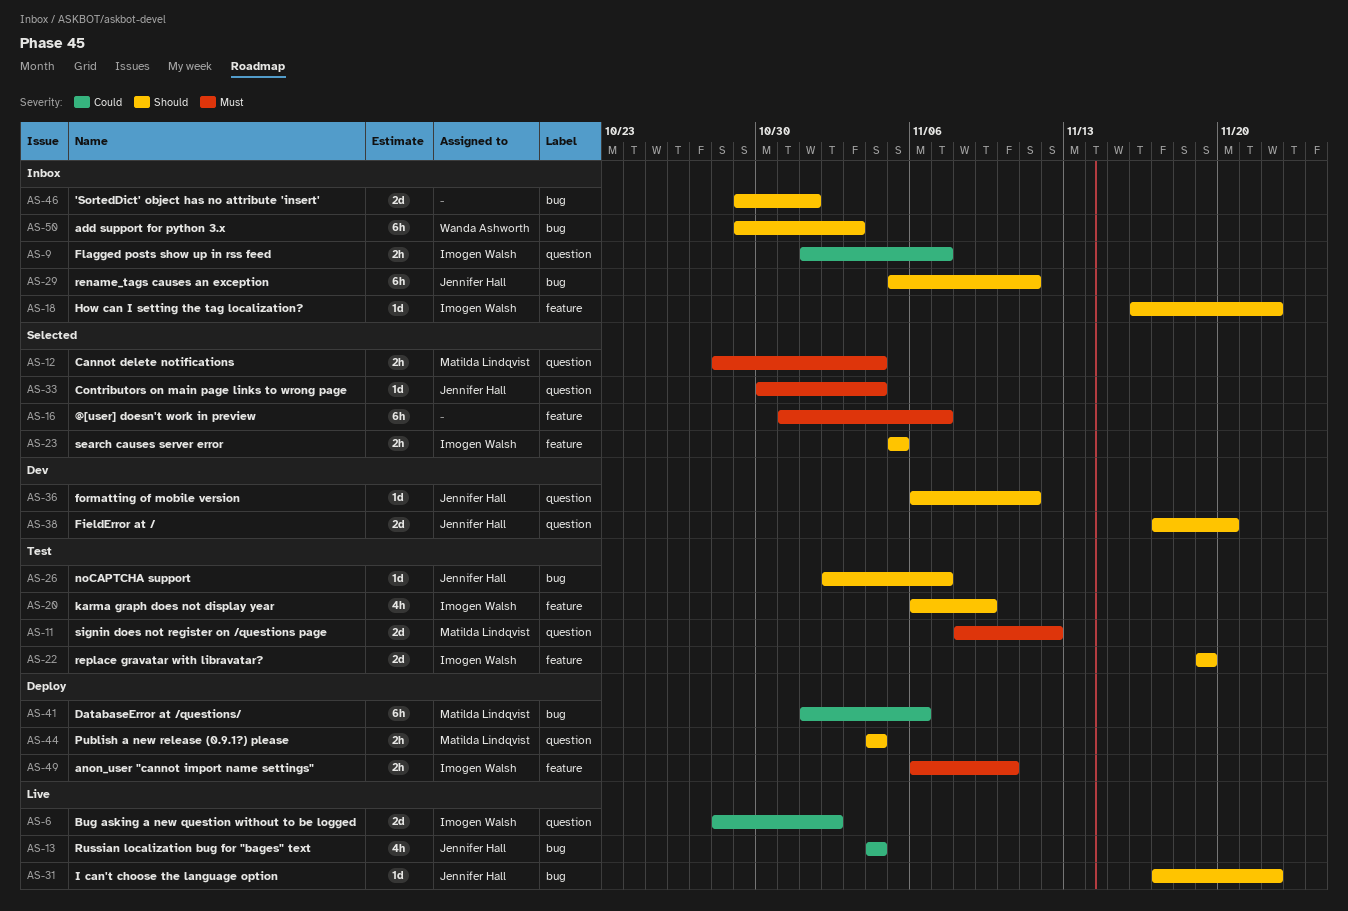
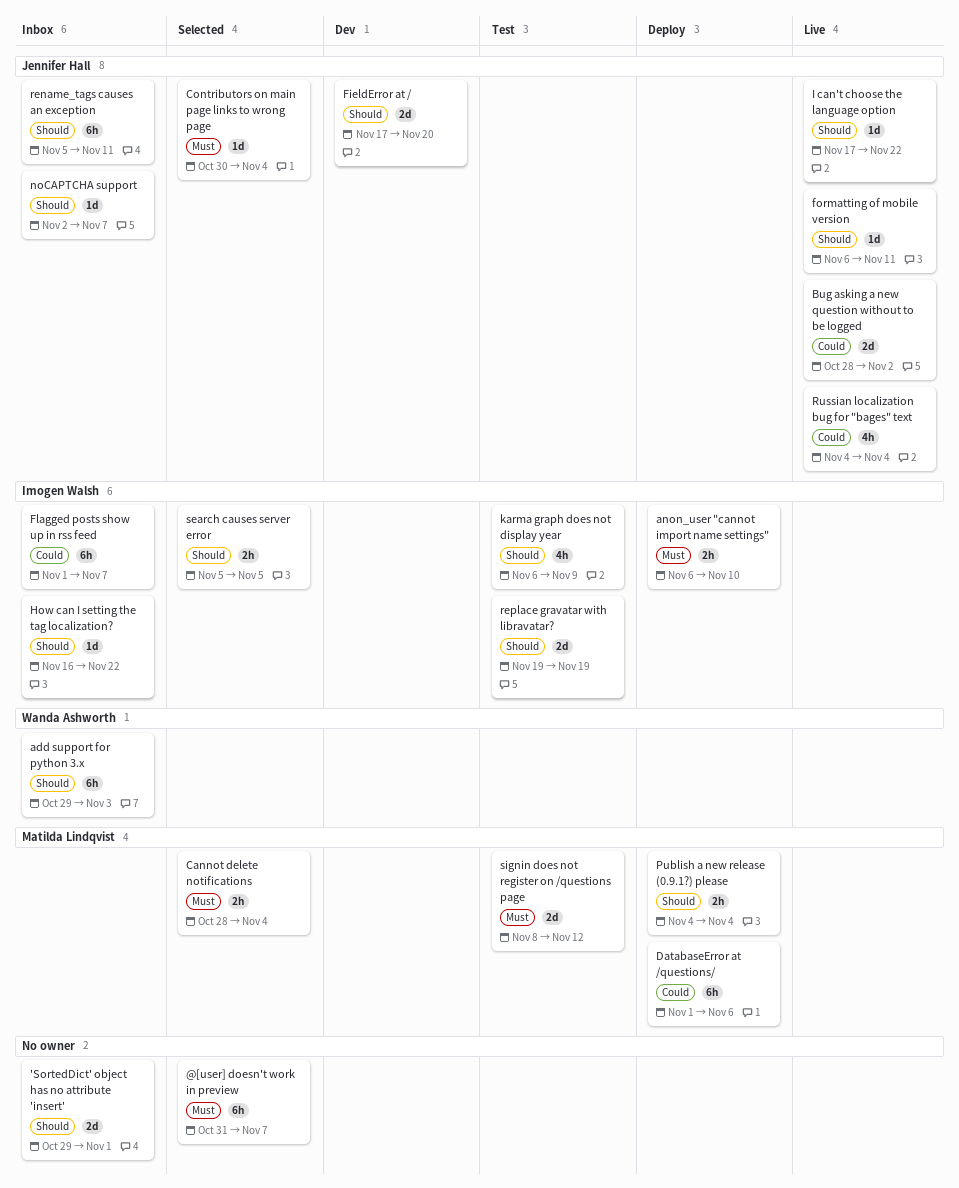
Bug asking a new question without to be logged, owner: Imogen Walsh -> Jennifer Hall
Flagged posts show up in rss feed, estimate: 2h -> 6h
formatting of mobile version, status: Dev -> Live
noCAPTCHA support, status: Test -> Inbox

